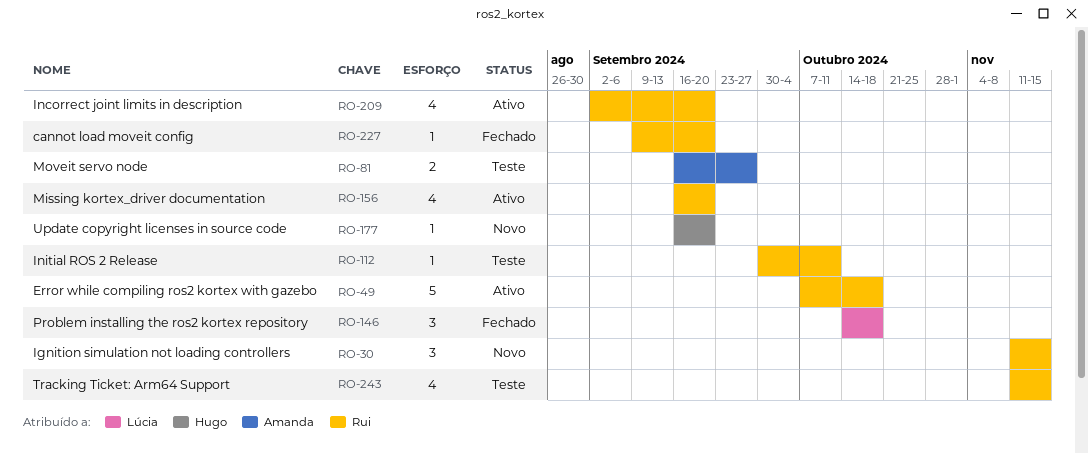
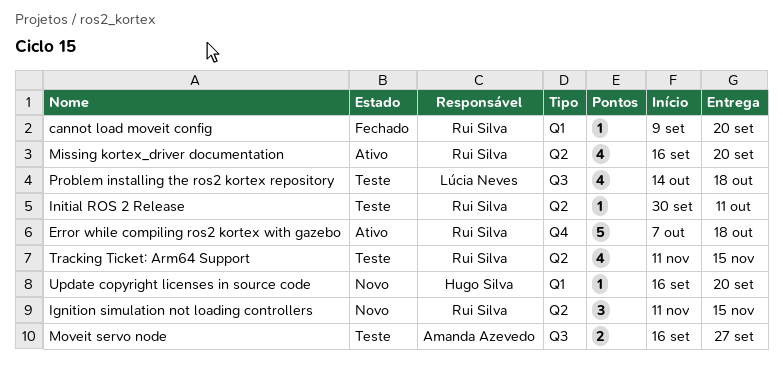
Incorrect joint limits in description: present -> none
Problem installing the ros2 kortex repository, status: Fechado -> Teste
Problem installing the ros2 kortex repository, estimate: 3 -> 4

